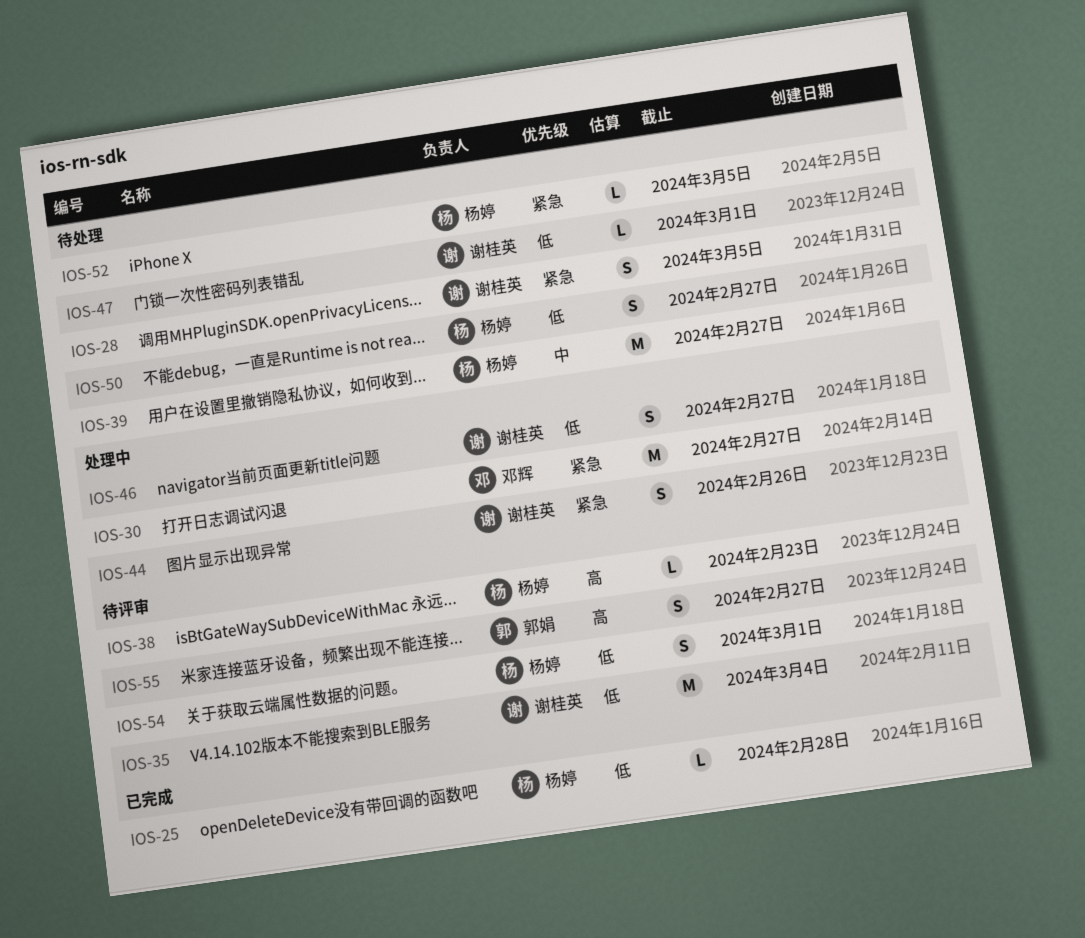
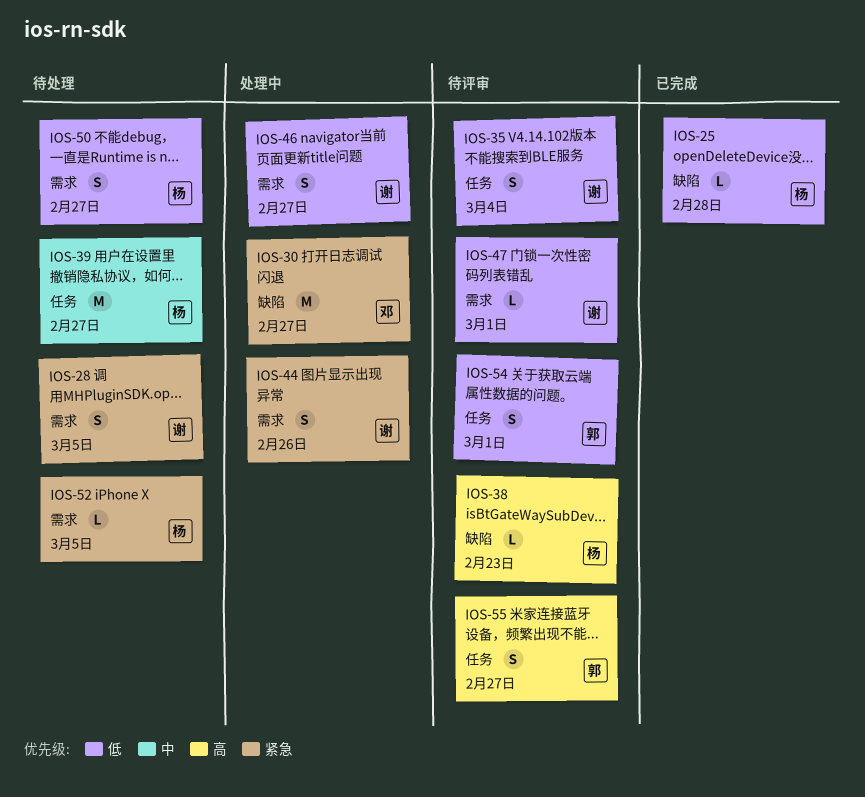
IOS-35, estimate: M -> S
IOS-47, status: 待处理 -> 待评审
IOS-54, owner: 杨婷 -> 郭娟

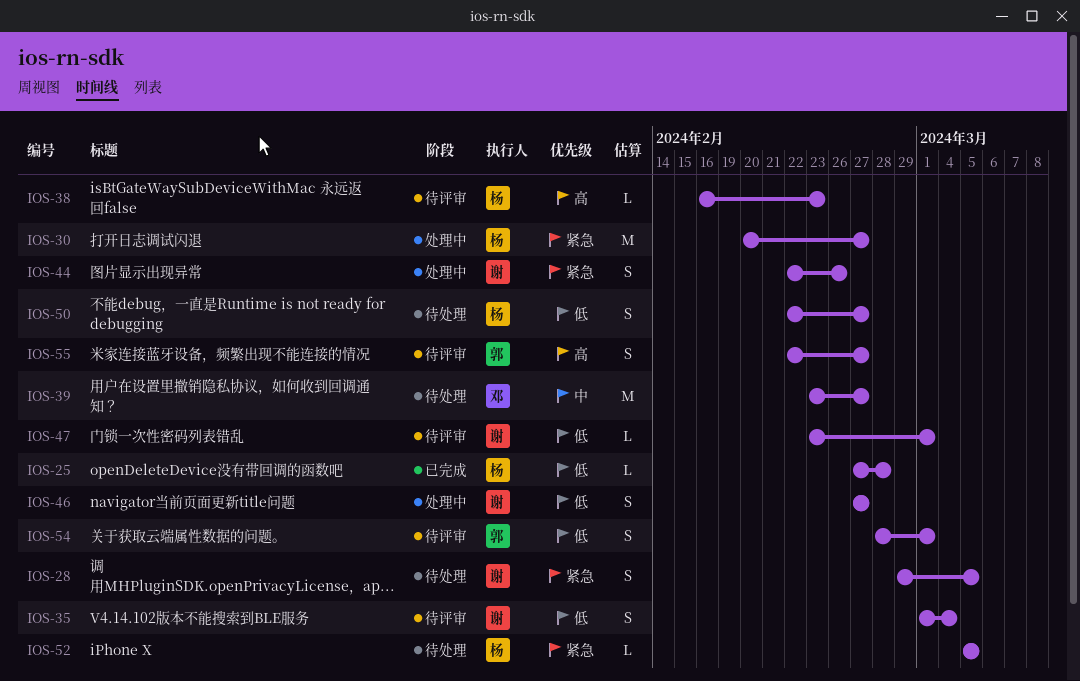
IOS-30, owner: 邓 -> 杨
IOS-39, owner: 杨 -> 邓

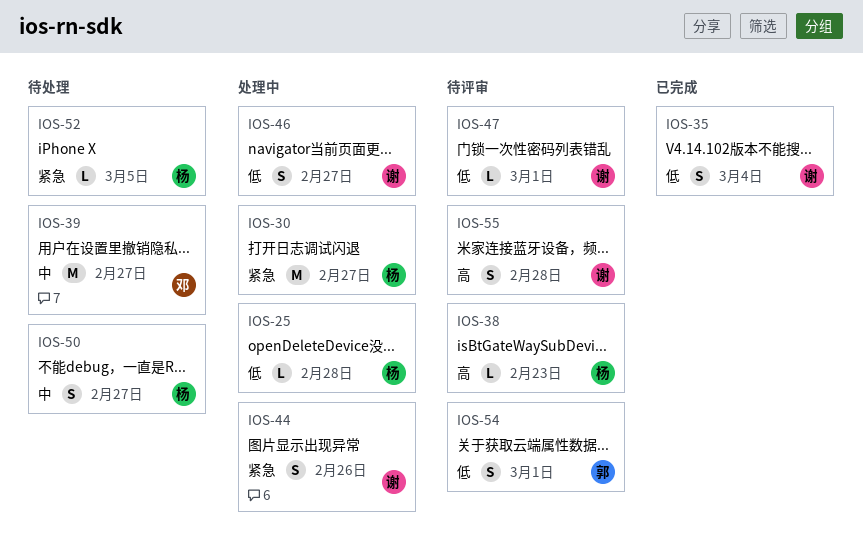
IOS-25, status: 已完成 -> 处理中
IOS-28: present -> none
IOS-35, status: 待评审 -> 已完成
IOS-50, priority: 低 -> 中
IOS-55, owner: 郭 -> 谢
IOS-55, due: Feb 27 -> Feb 28

